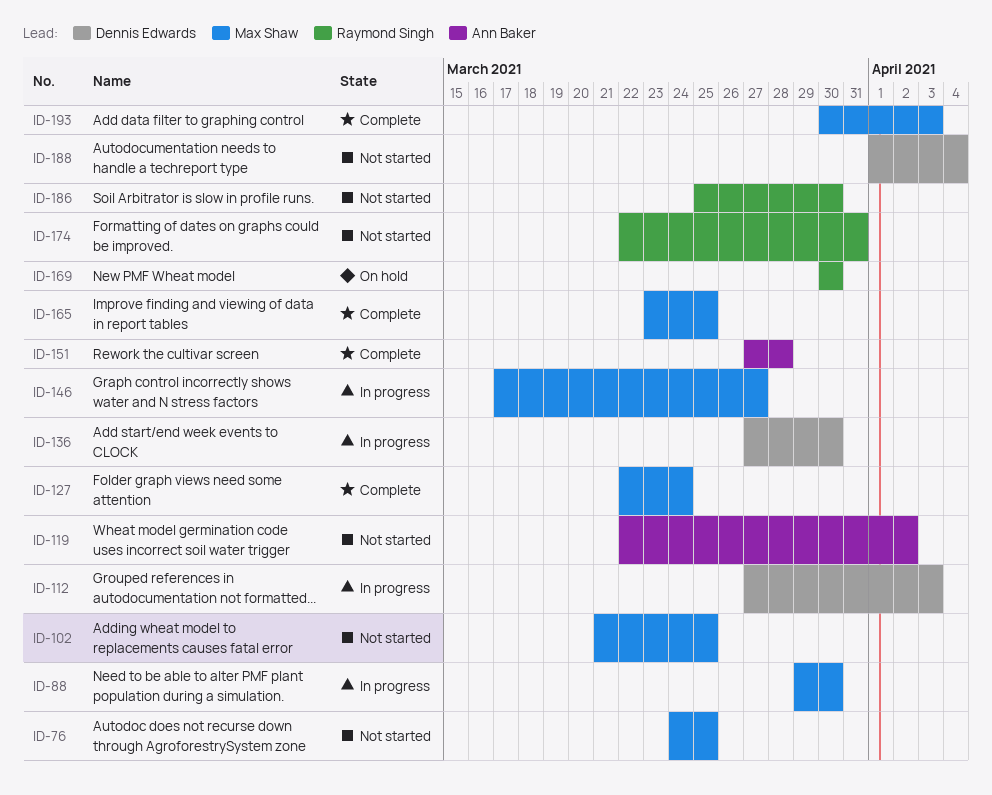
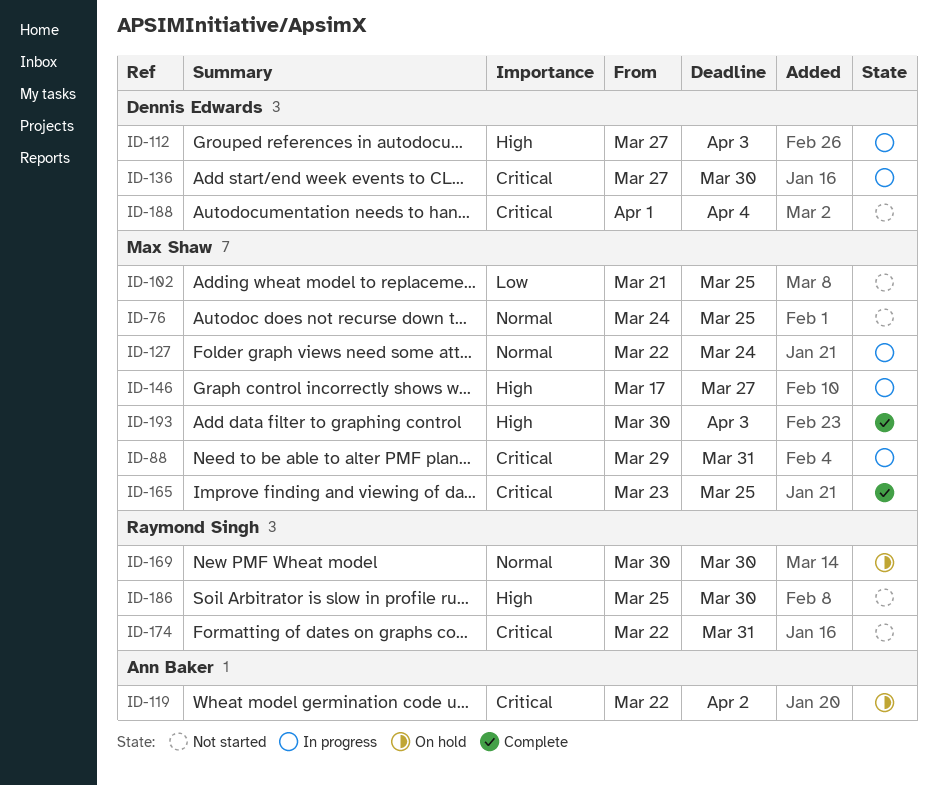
ID-88, due: Mar 30 -> Mar 31
ID-119, status: Not started -> On hold
ID-127, status: Complete -> In progress
ID-151: present -> none

